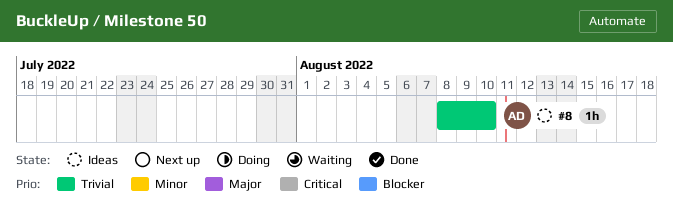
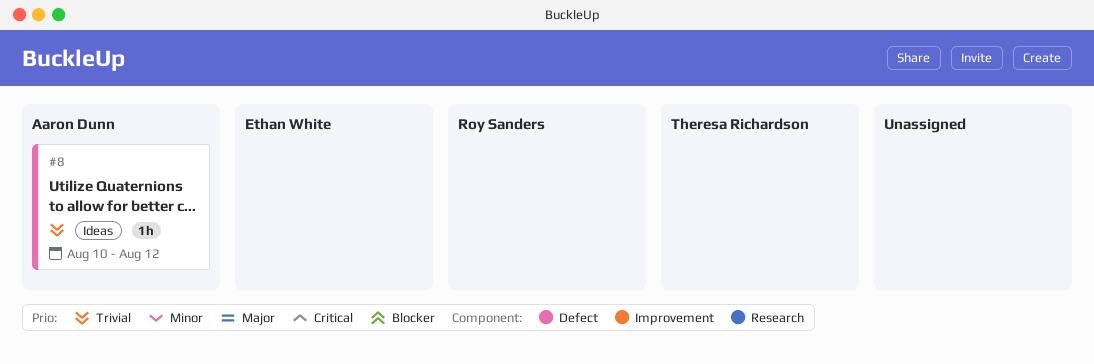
#8, start: Aug 8 -> Aug 10
#8, due: Aug 10 -> Aug 12

